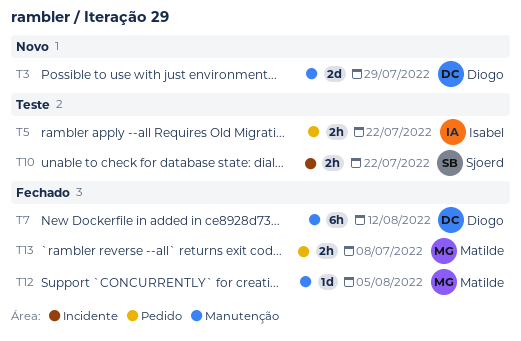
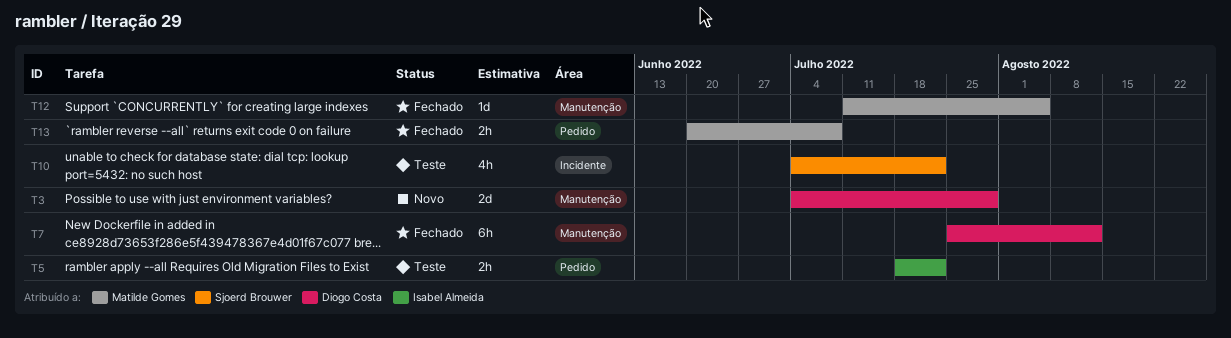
T10, estimate: 2h -> 4h

